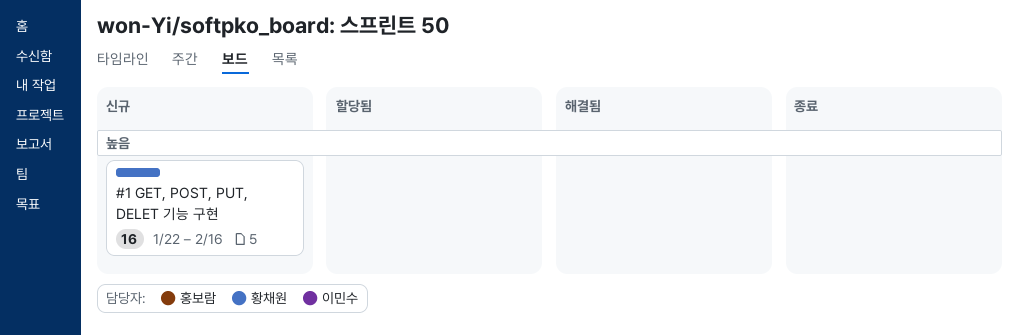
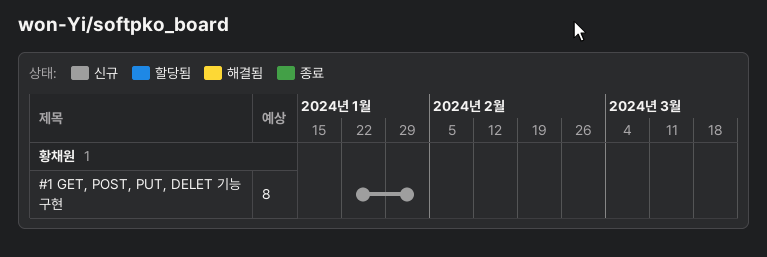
#1 GET, POST, PUT, DELET 기능 구현, estimate: 16 -> 8
#1 GET, POST, PUT, DELET 기능 구현, due: Feb 16 -> Feb 2

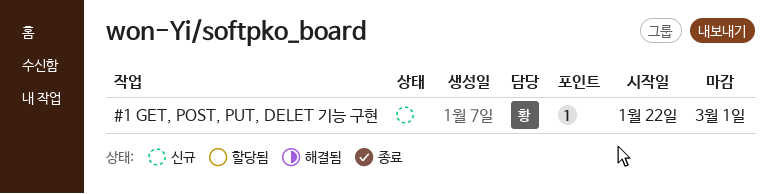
#1 GET, POST, PUT, DELET 기능 구현, estimate: 8 -> 1
#1 GET, POST, PUT, DELET 기능 구현, due: Feb 2 -> Mar 1

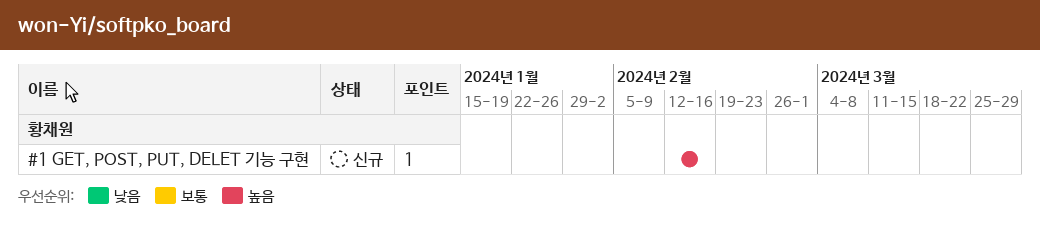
#1 GET, POST, PUT, DELET 기능 구현, start: Jan 22 -> Feb 12
#1 GET, POST, PUT, DELET 기능 구현, due: Mar 1 -> Feb 16

